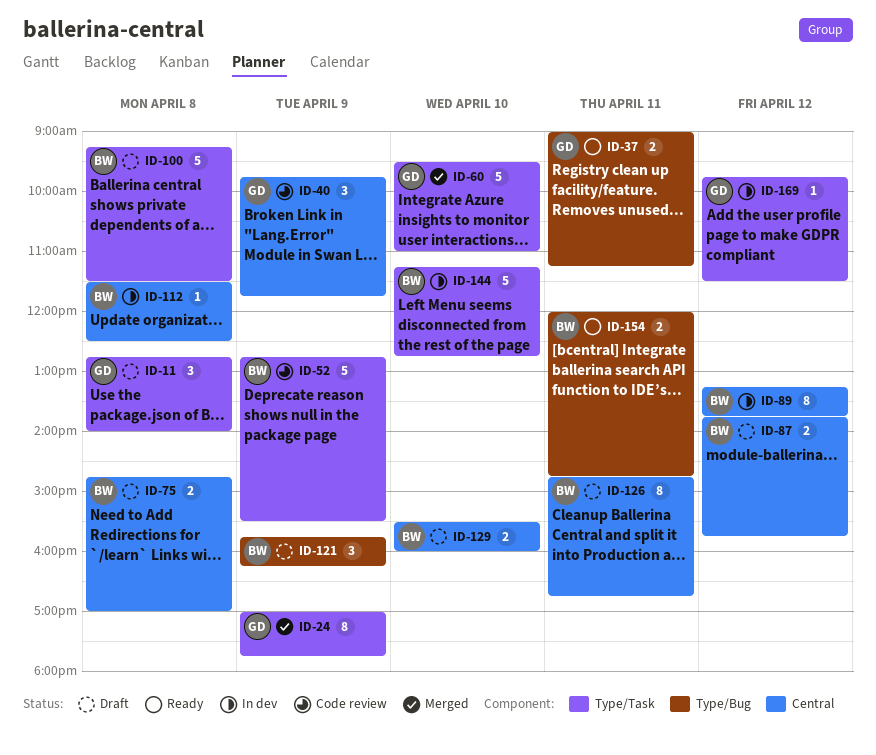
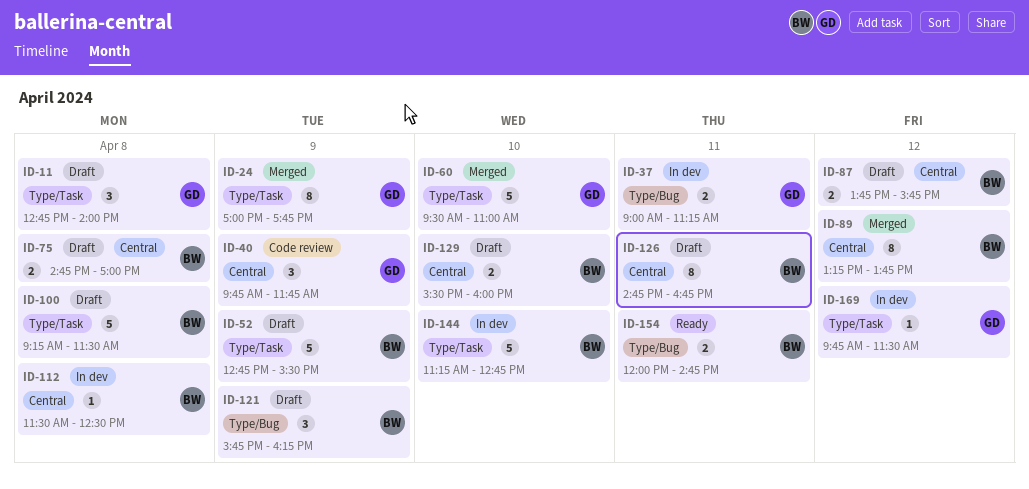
ID-37, status: Ready -> In dev
ID-52, status: Code review -> Draft
ID-89, status: In dev -> Merged

